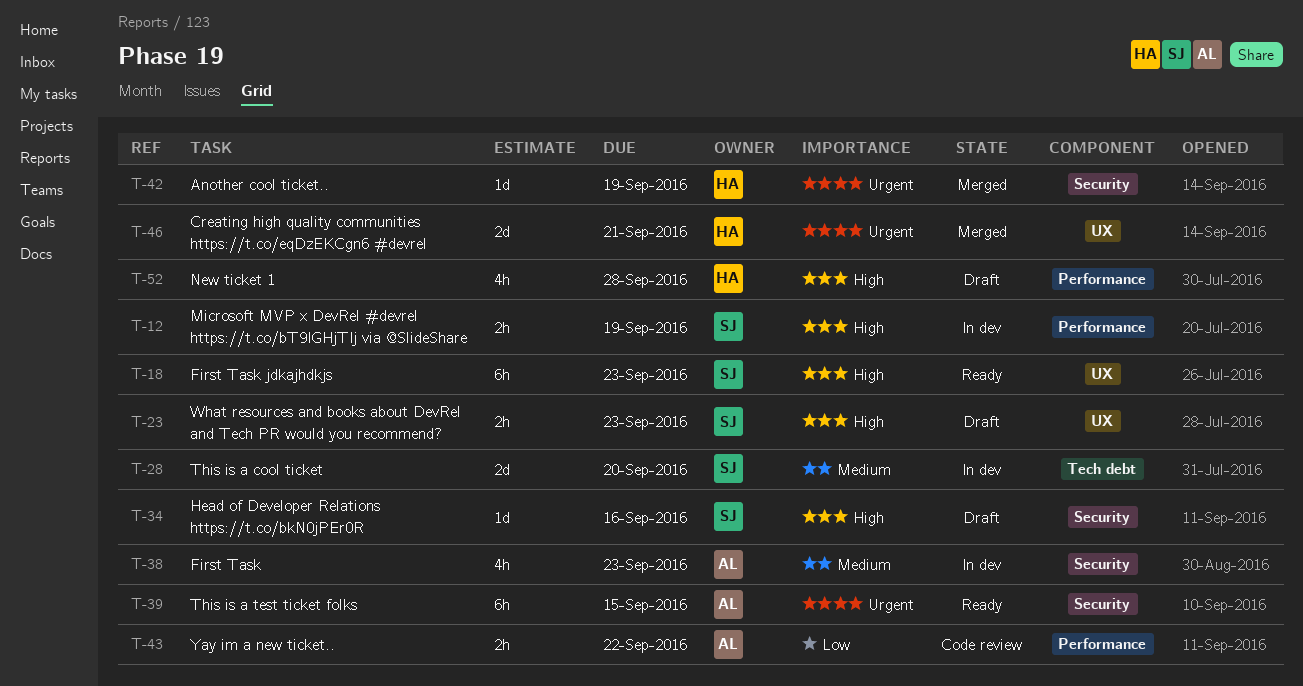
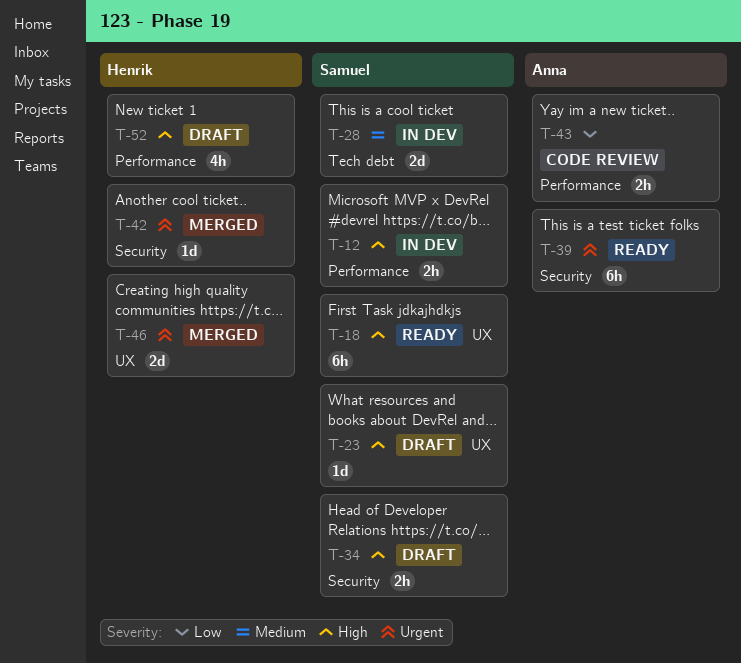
T-23, estimate: 2h -> 1d
T-34, estimate: 1d -> 2h
T-38: present -> none

